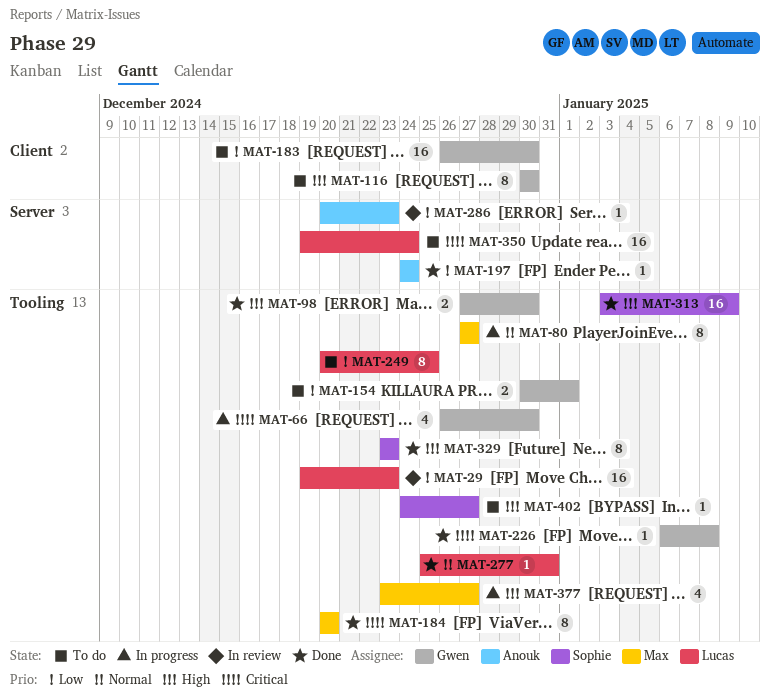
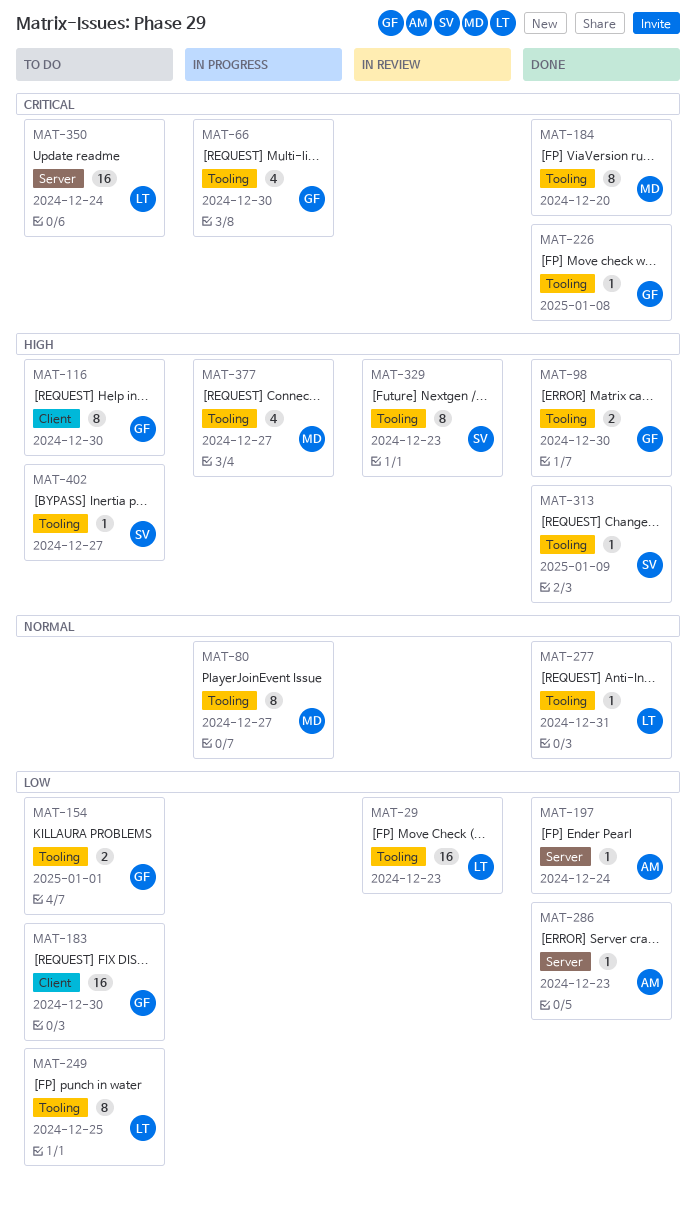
MAT-286, status: In review -> Done
MAT-313, estimate: 16 -> 1
MAT-329, status: Done -> In review

